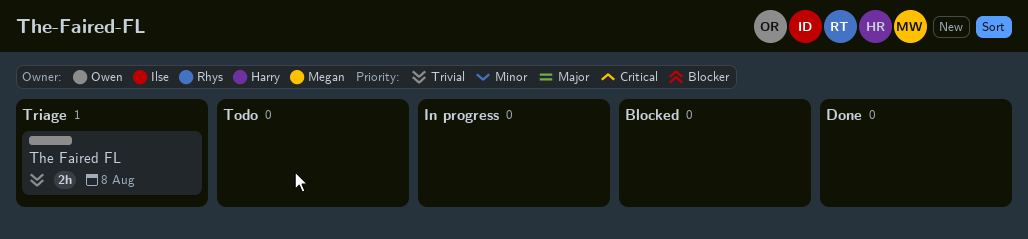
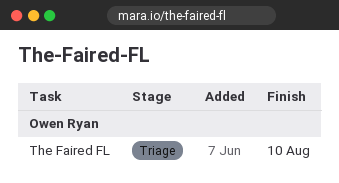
The Faired FL, due: Aug 8 -> Aug 10

